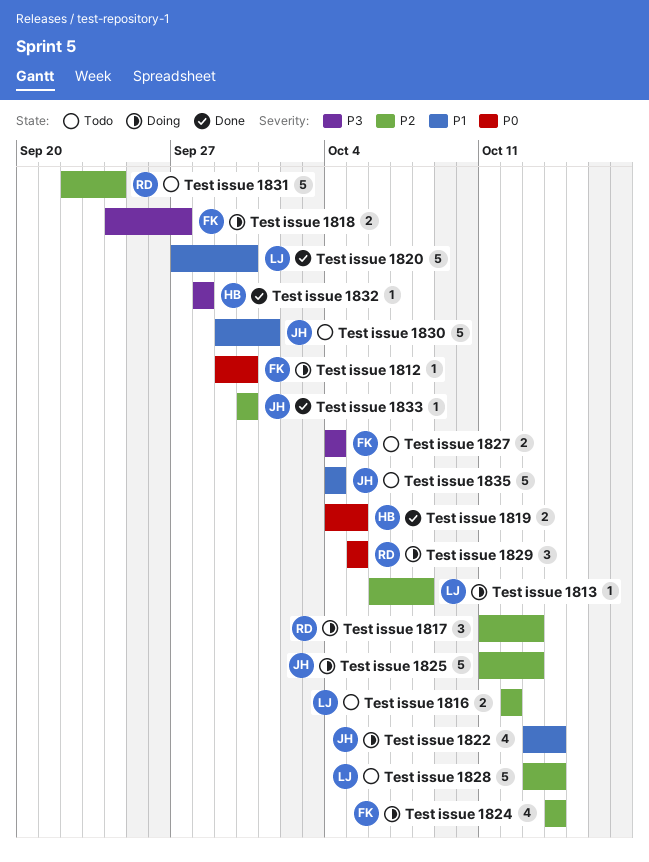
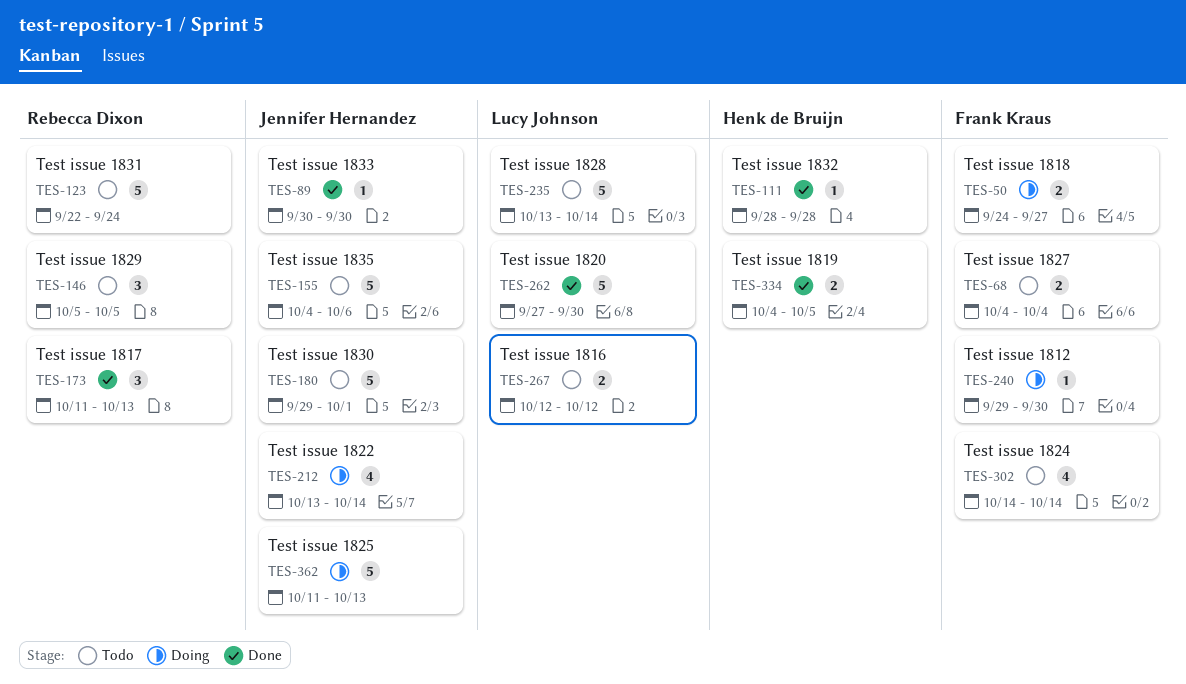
Test issue 1813: present -> none
Test issue 1817, status: Doing -> Done
Test issue 1824, status: Doing -> Todo
Test issue 1829, status: Doing -> Todo
Test issue 1835, due: Oct 4 -> Oct 6

